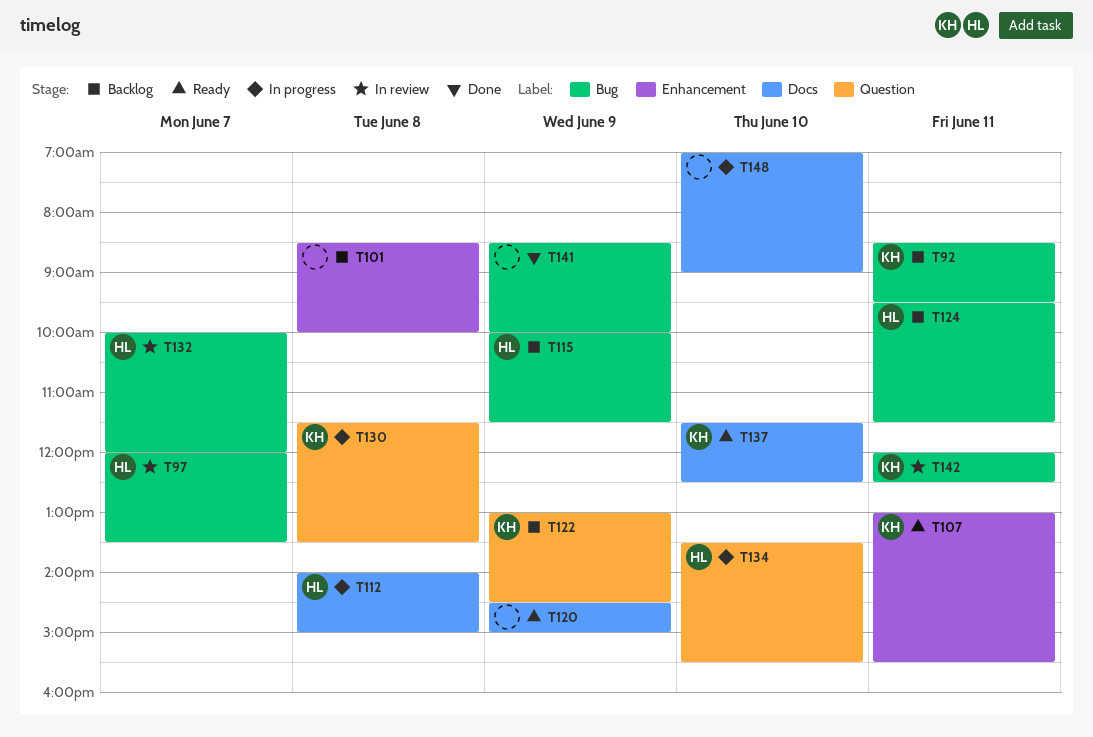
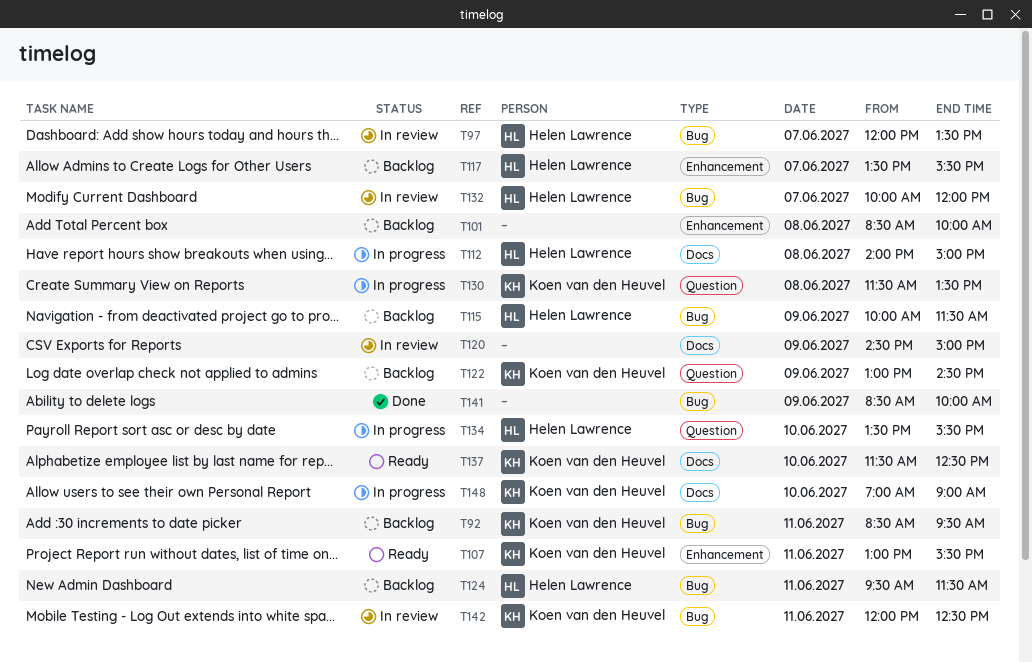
T117: none -> present
T120, status: Ready -> In review
T148, owner: none -> Koen van den Heuvel

